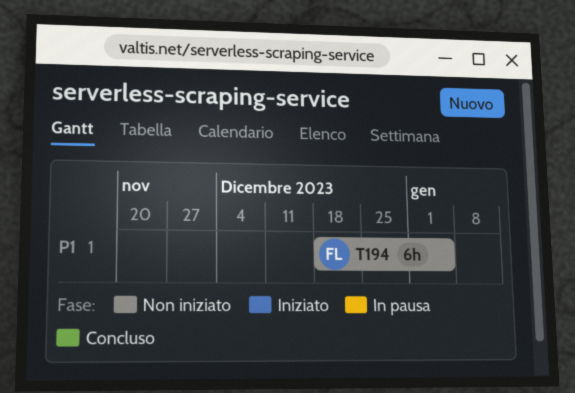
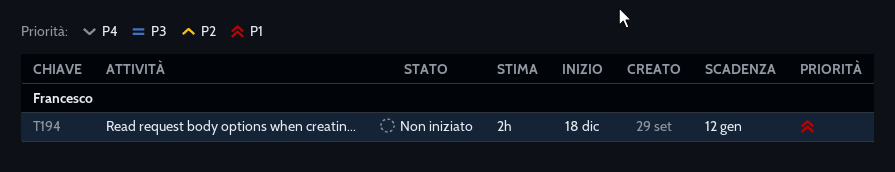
T194, estimate: 6h -> 2h
T194, due: Jan 5 -> Jan 12

